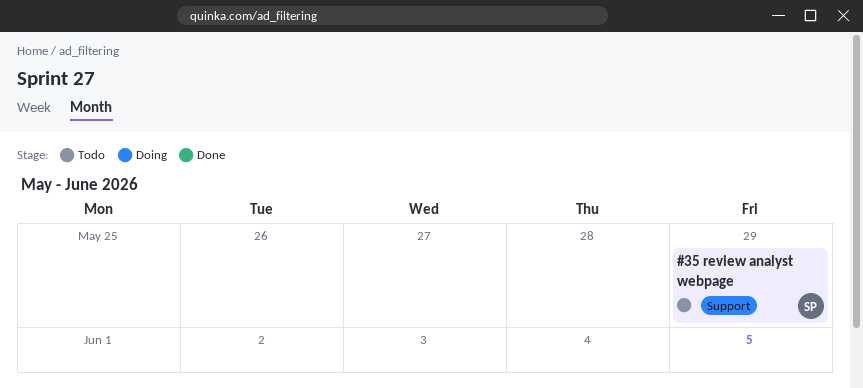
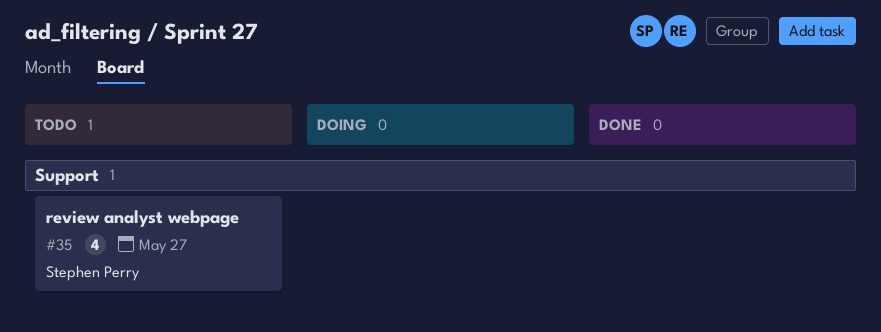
#35, due: May 29 -> May 27

